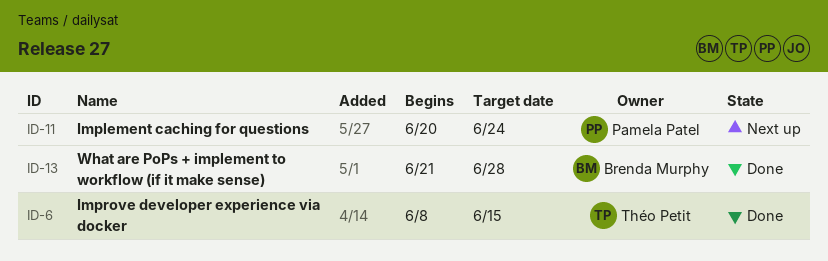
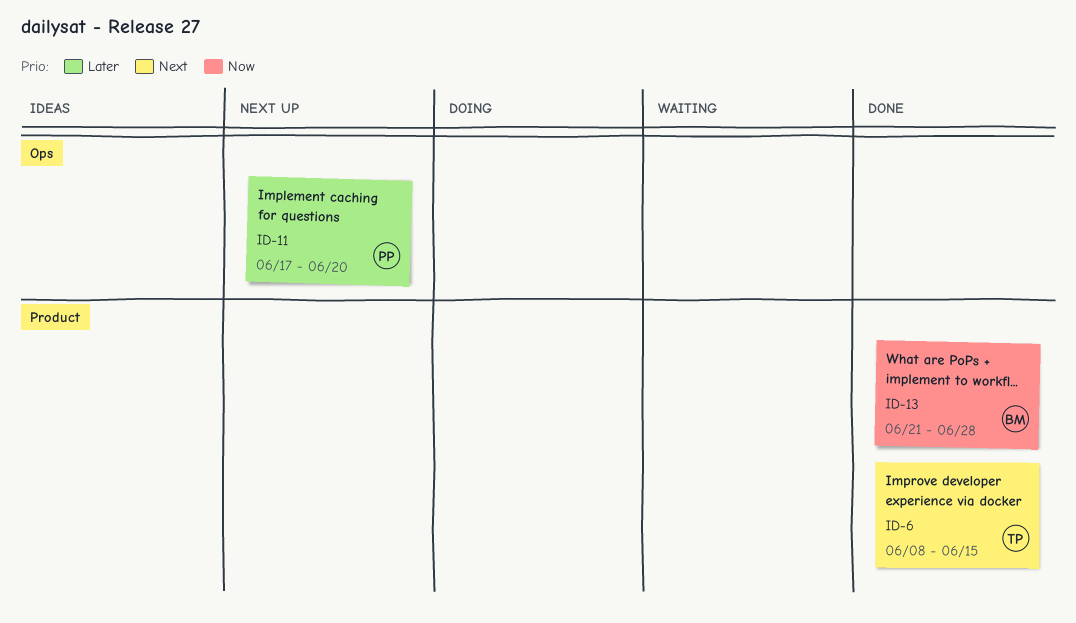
ID-11, start: Jun 20 -> Jun 17
ID-11, due: Jun 24 -> Jun 20

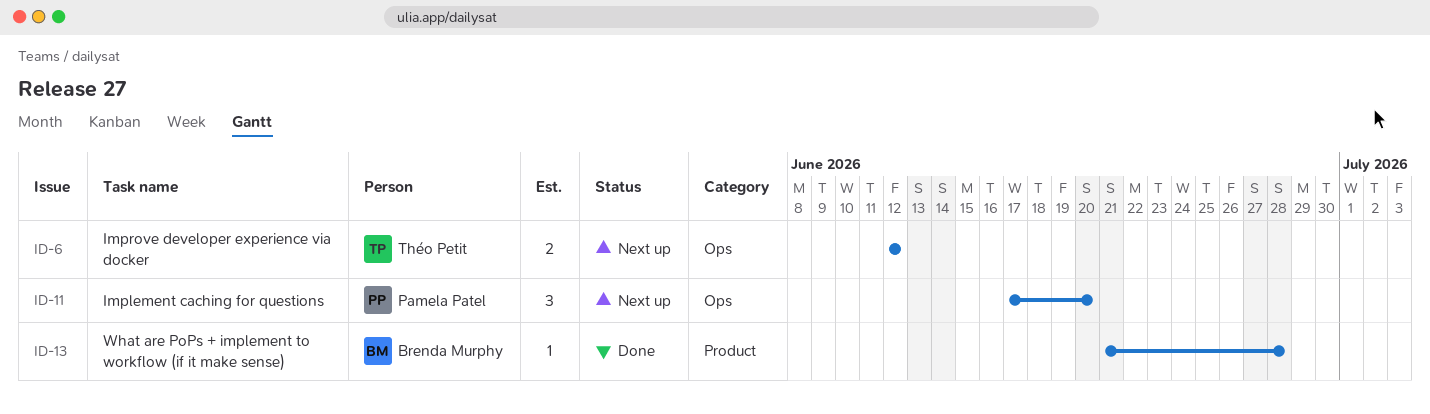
ID-6, status: Done -> Next up
ID-6, label: Product -> Ops
ID-6, start: Jun 8 -> Jun 12
ID-6, due: Jun 15 -> Jun 12

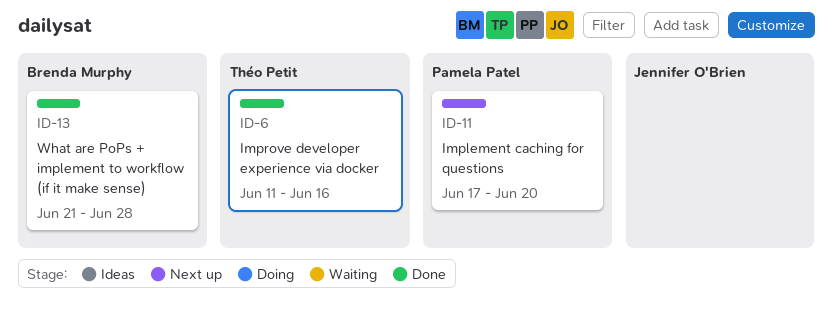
ID-6, status: Next up -> Done
ID-6, start: Jun 12 -> Jun 11
ID-6, due: Jun 12 -> Jun 16

